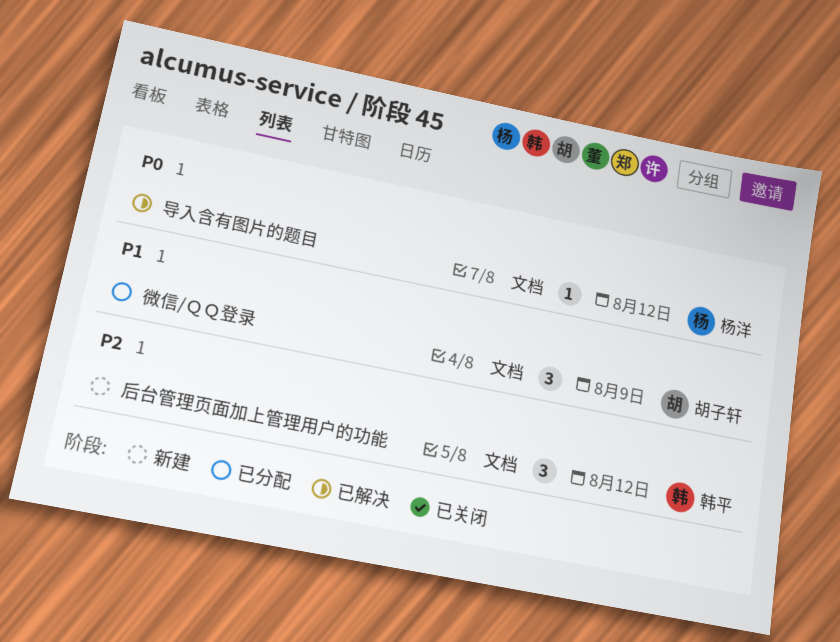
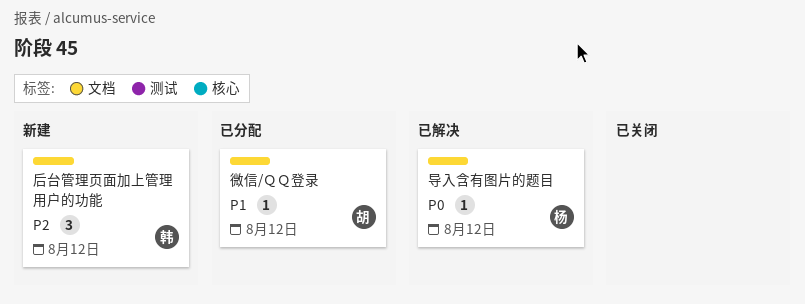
微信/ＱＱ登录, estimate: 3 -> 1
微信/ＱＱ登录, due: Aug 9 -> Aug 12

